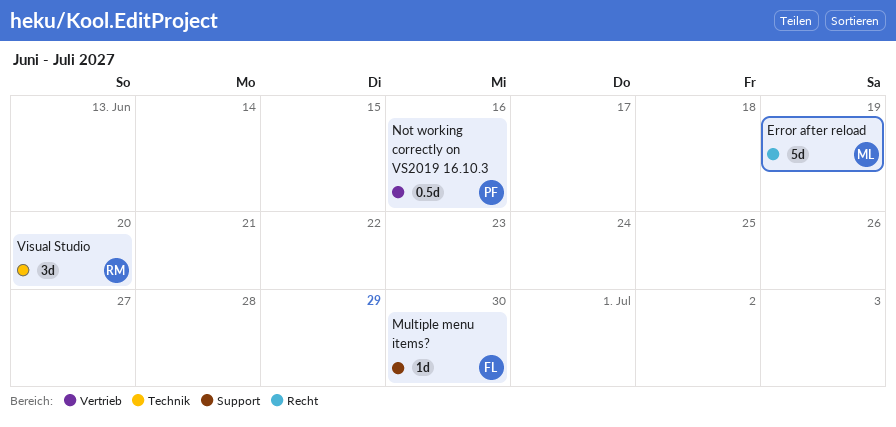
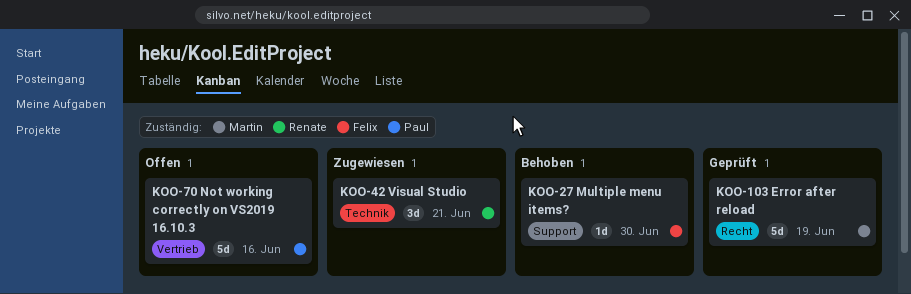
Not working correctly on VS2019 16.10.3, estimate: 0.5d -> 5d
Visual Studio, due: Jun 20 -> Jun 21

